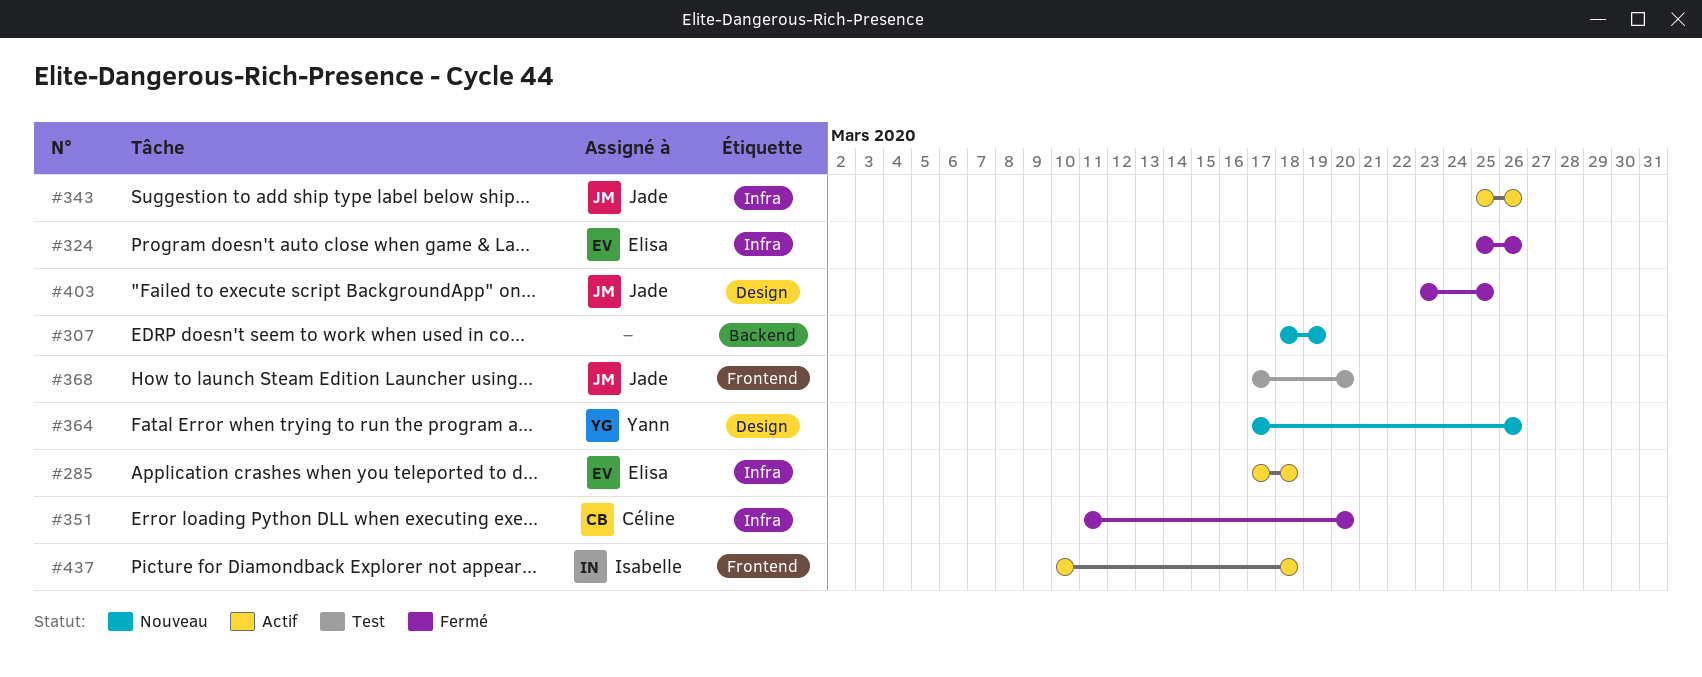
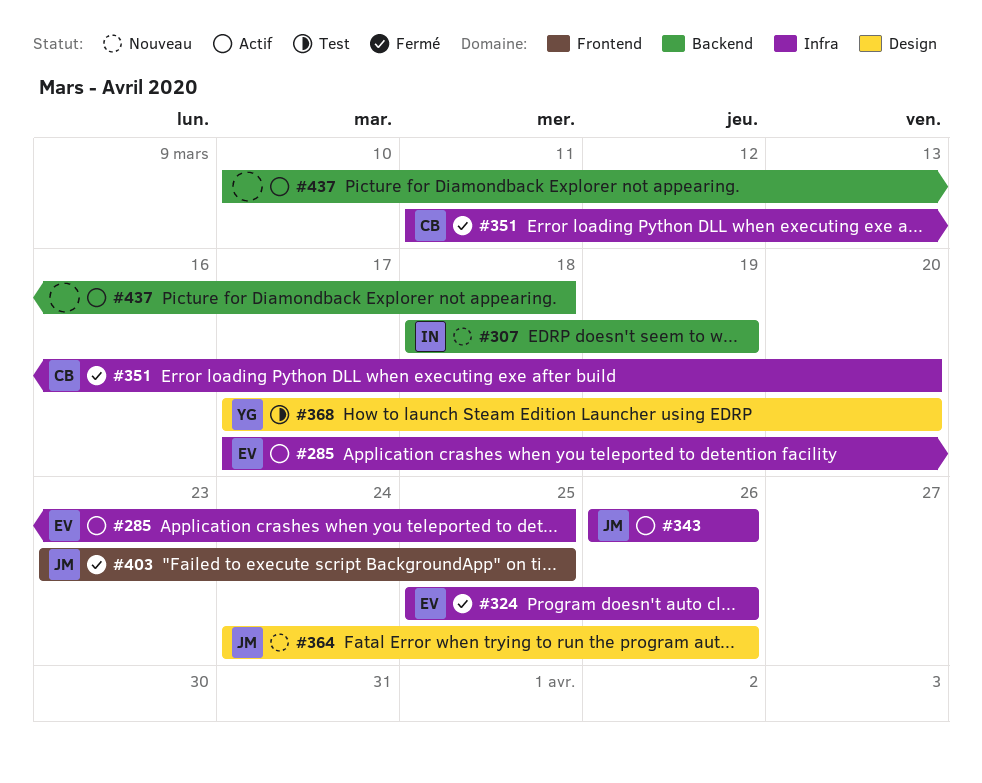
#285, due: Mar 18 -> Mar 25
#307, owner: none -> Isabelle
#343, start: Mar 25 -> Mar 26
#364, owner: Yann -> Jade
#364, start: Mar 17 -> Mar 24
#368, owner: Jade -> Yann
#368, label: Frontend -> Design
#403, label: Design -> Frontend
#437, owner: Isabelle -> none
#437, label: Frontend -> Backend

